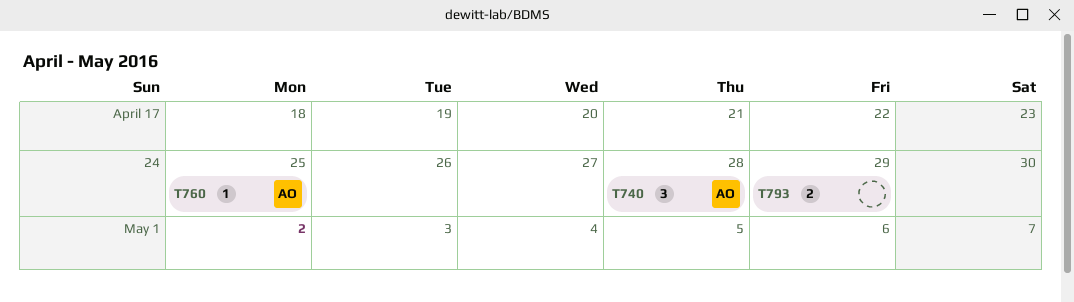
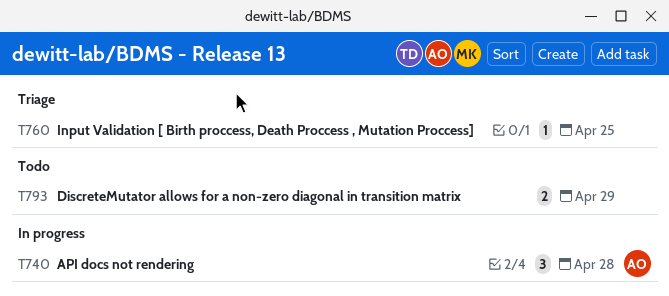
T760, owner: AO -> none

